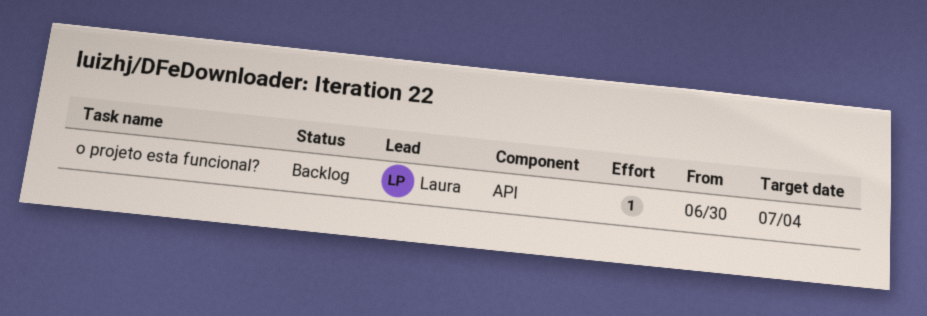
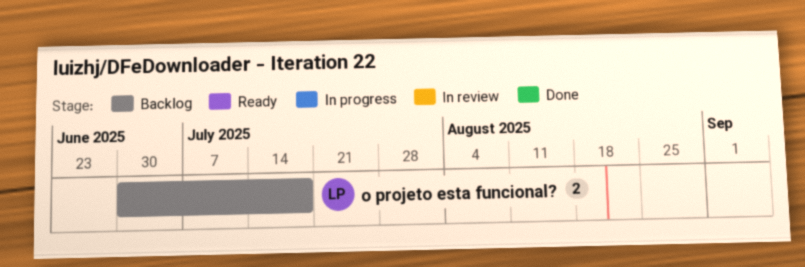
o projeto esta funcional?, estimate: 1 -> 2
o projeto esta funcional?, due: Jul 4 -> Jul 18

